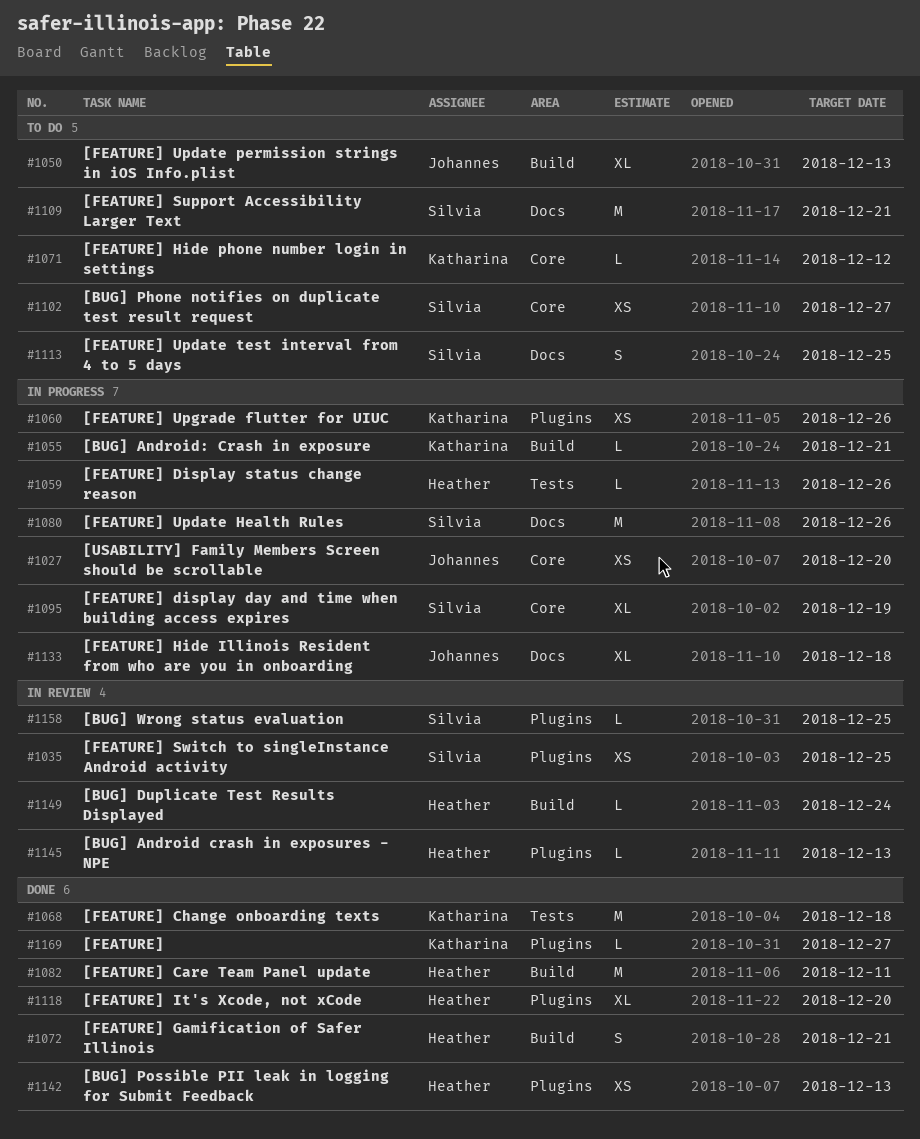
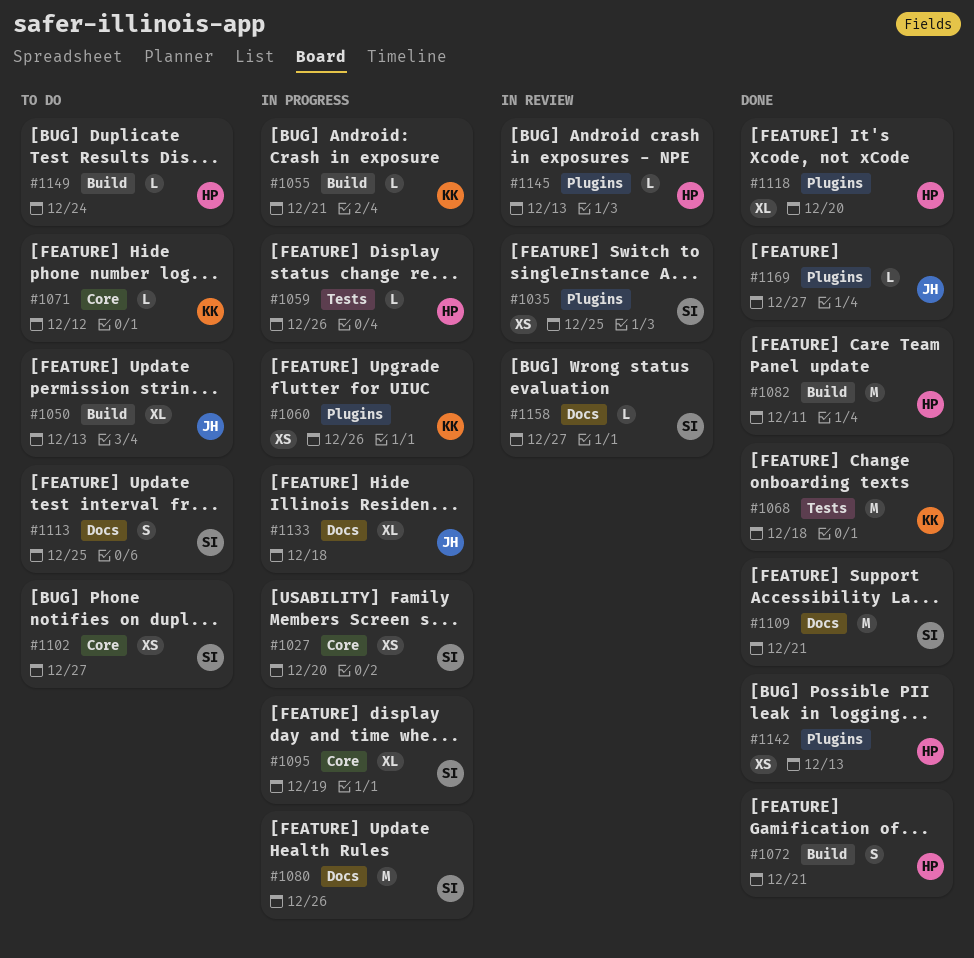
#1027, owner: Johannes -> Silvia
#1109, status: To do -> Done
#1149, status: In review -> To do
#1158, label: Plugins -> Docs
#1158, due: Dec 25 -> Dec 27
#1169, owner: Katharina -> Johannes

